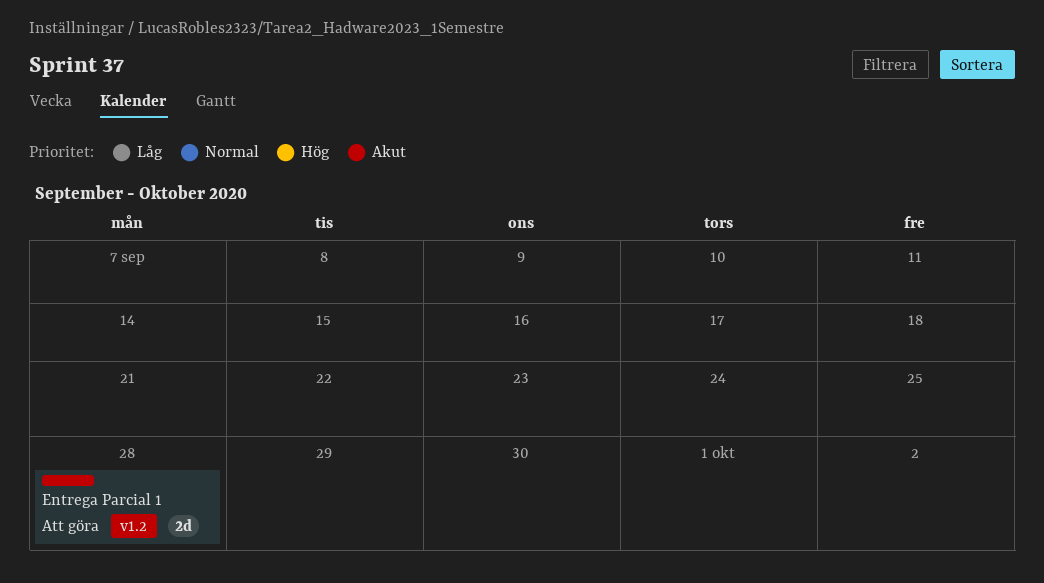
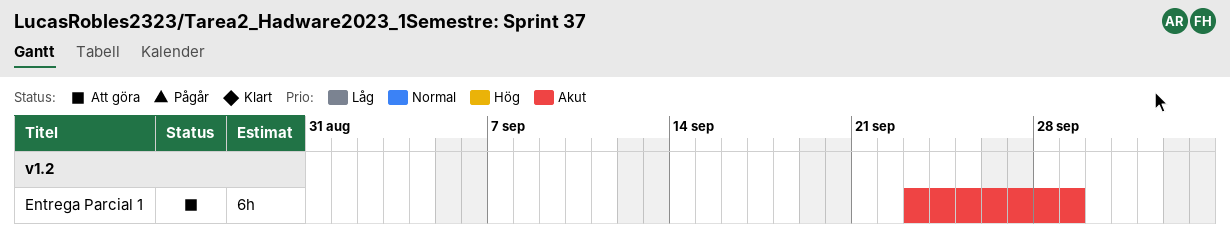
Entrega Parcial 1, estimate: 2d -> 6h
Entrega Parcial 1, due: Sep 28 -> Sep 29

